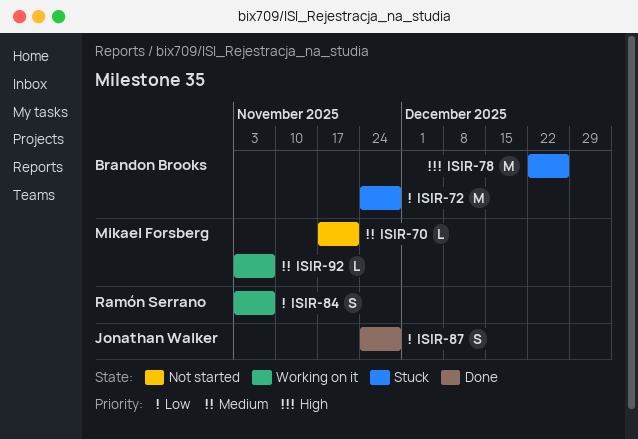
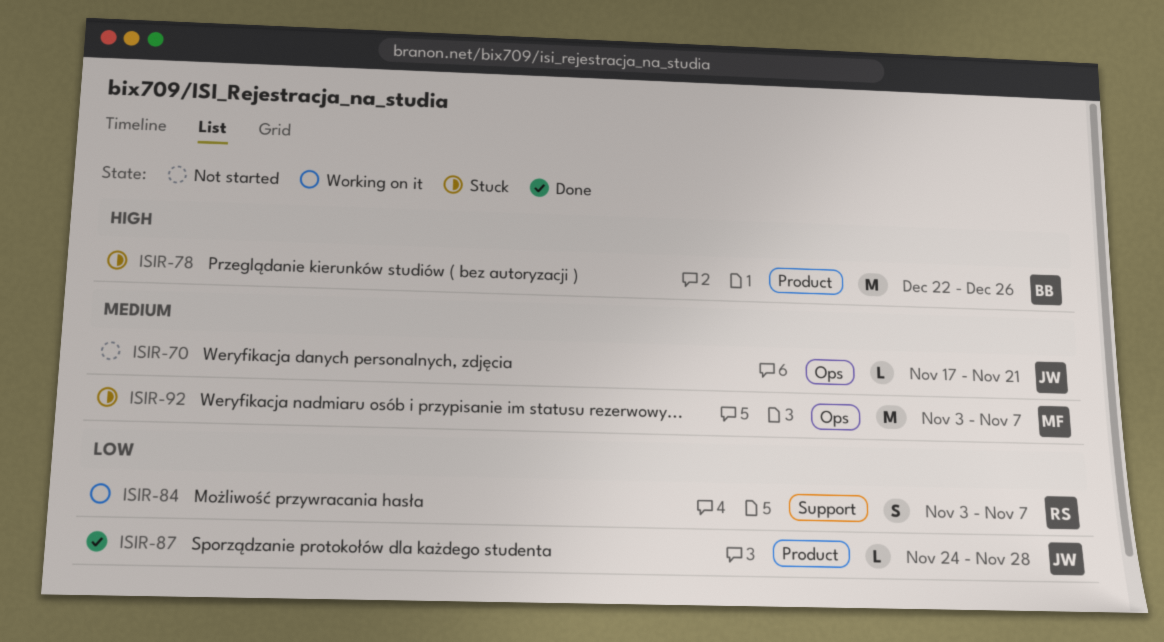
ISIR-70, owner: Mikael Forsberg -> Jonathan Walker
ISIR-72: present -> none
ISIR-87, estimate: S -> L
ISIR-92, status: Working on it -> Stuck
ISIR-92, estimate: L -> M

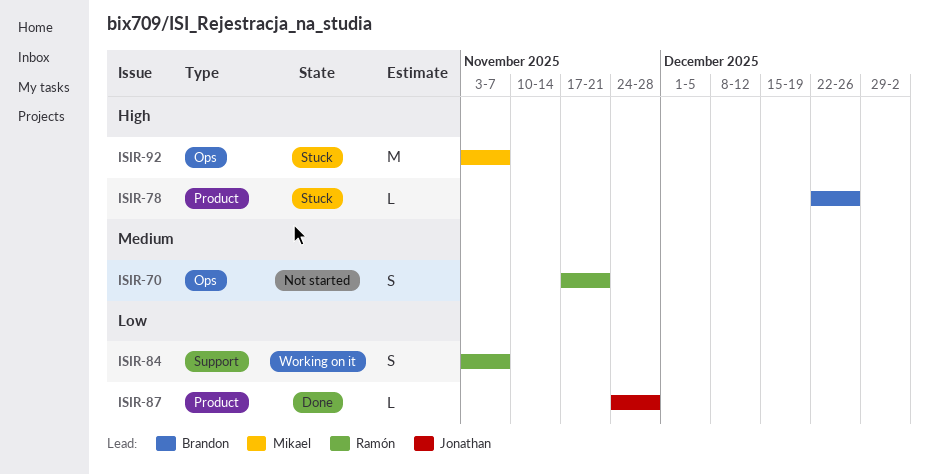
ISIR-70, owner: Jonathan -> Ramón
ISIR-70, estimate: L -> S
ISIR-78, estimate: M -> L
ISIR-92, priority: Medium -> High

